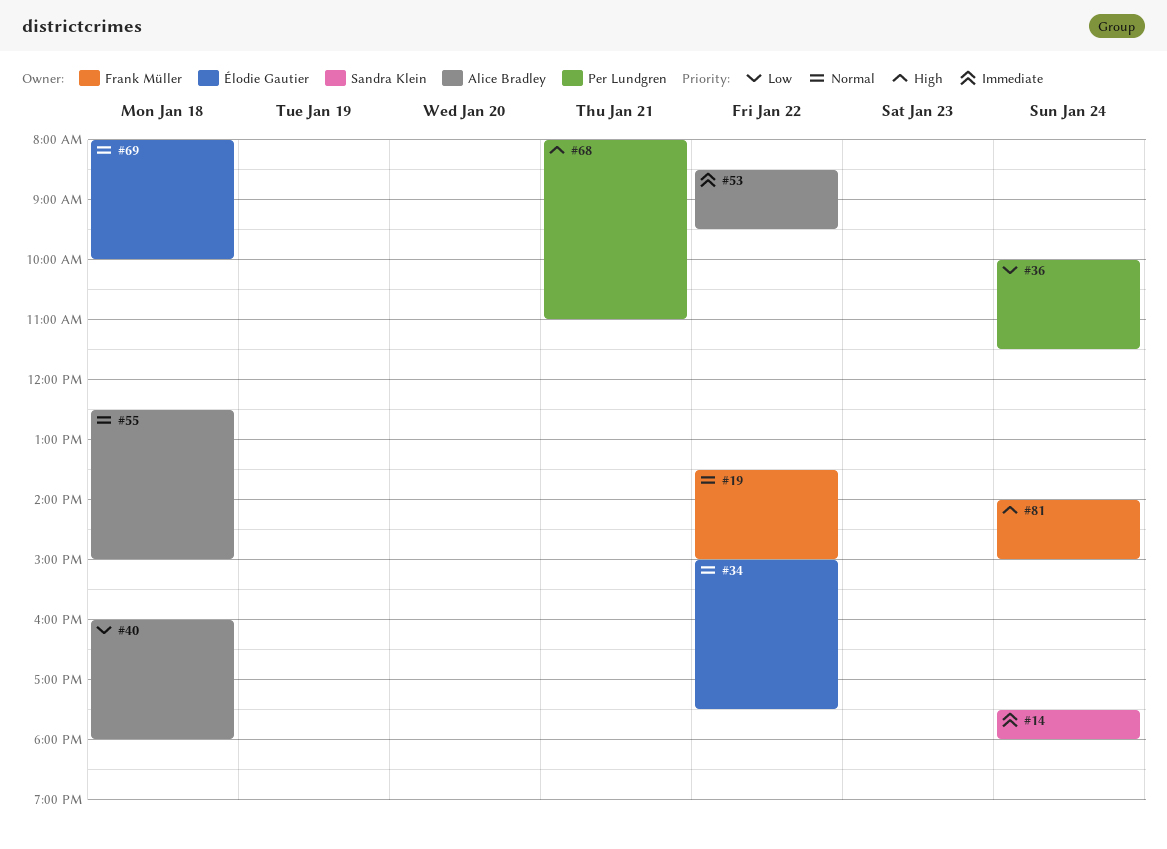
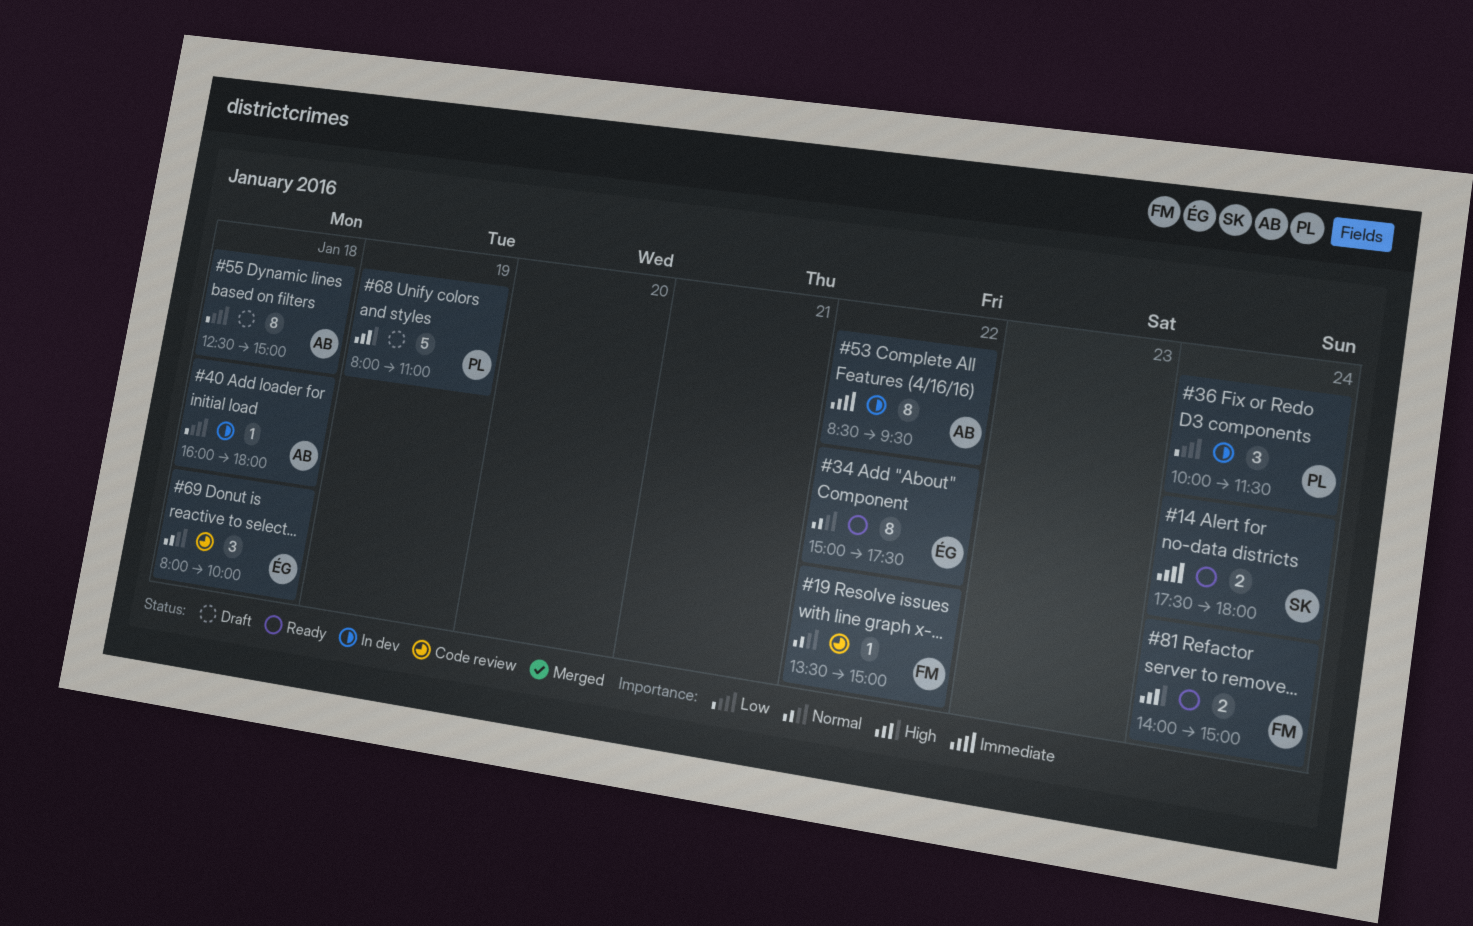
#55, priority: Normal -> Low
#68, day: Jan 21 -> Jan 19

